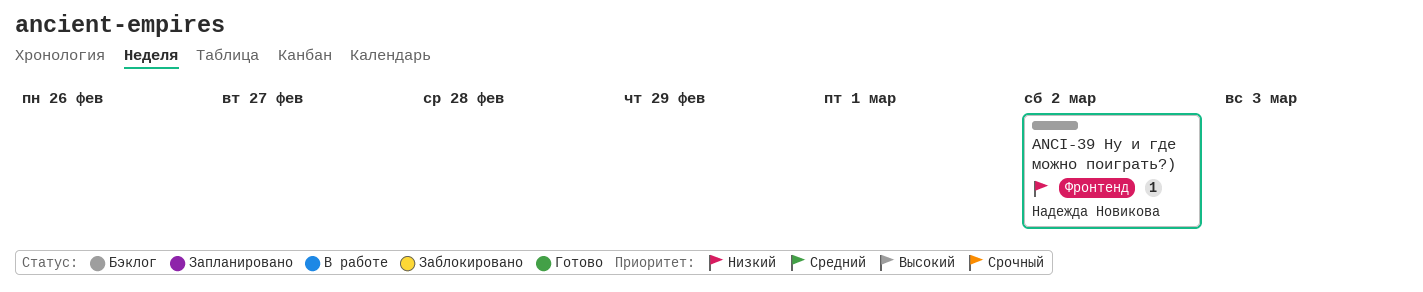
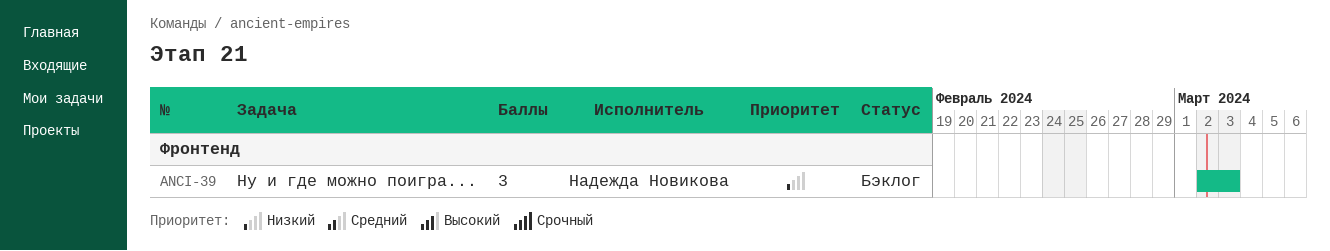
ANCI-39, estimate: 1 -> 3
ANCI-39, due: Mar 2 -> Mar 3

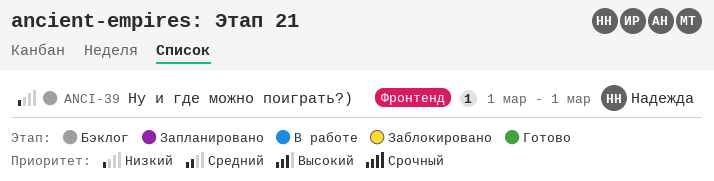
ANCI-39, estimate: 3 -> 1
ANCI-39, start: Mar 2 -> Mar 1
ANCI-39, due: Mar 3 -> Mar 1

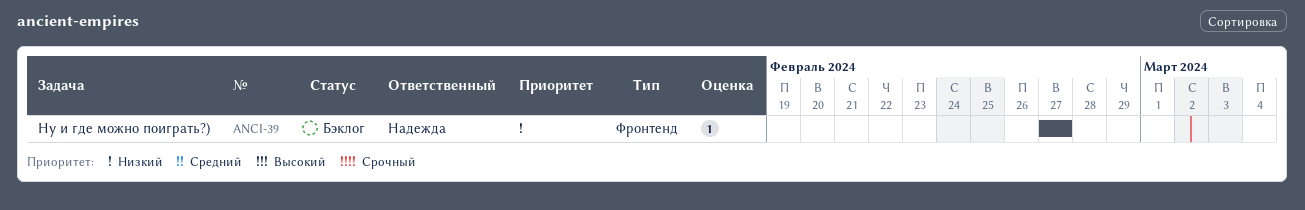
ANCI-39, start: Mar 1 -> Feb 27
ANCI-39, due: Mar 1 -> Feb 27

